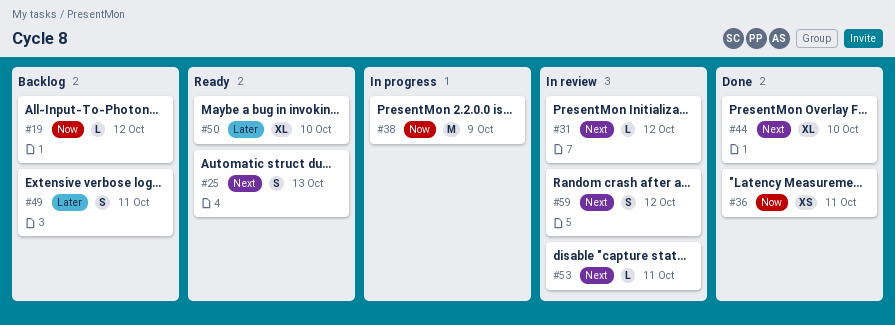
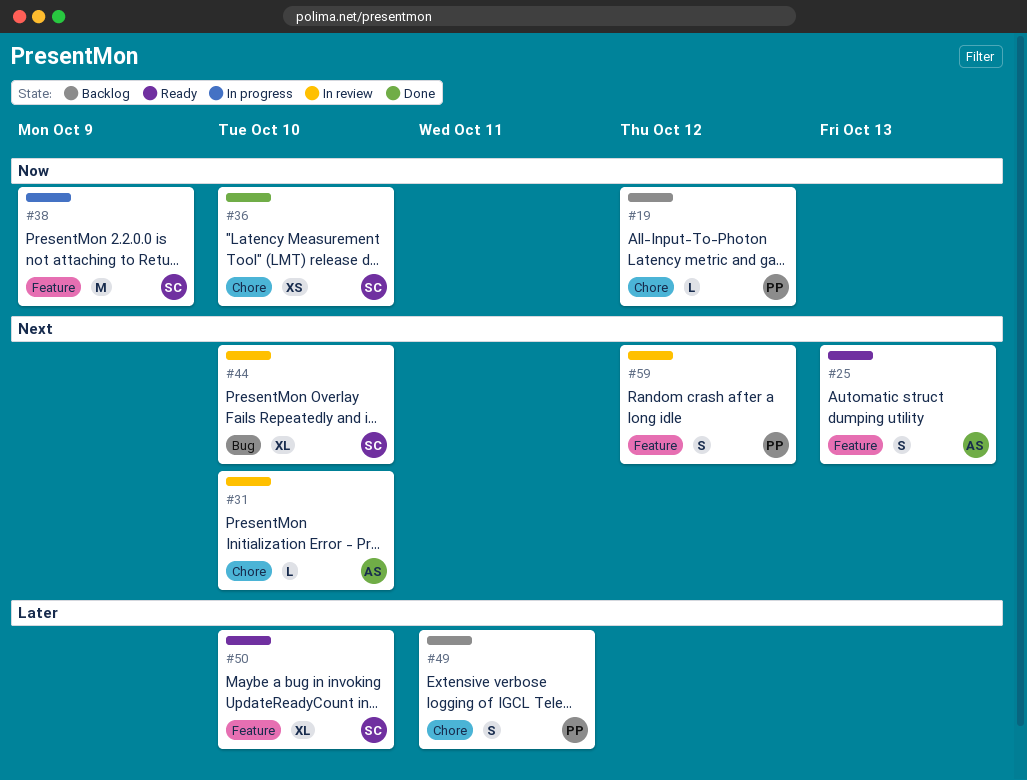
#31, due: Oct 12 -> Oct 10
#36, due: Oct 11 -> Oct 10
#44, status: Done -> In review
#53: present -> none

